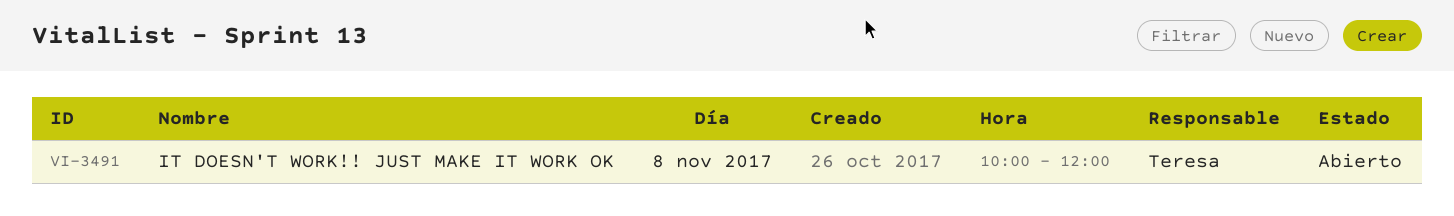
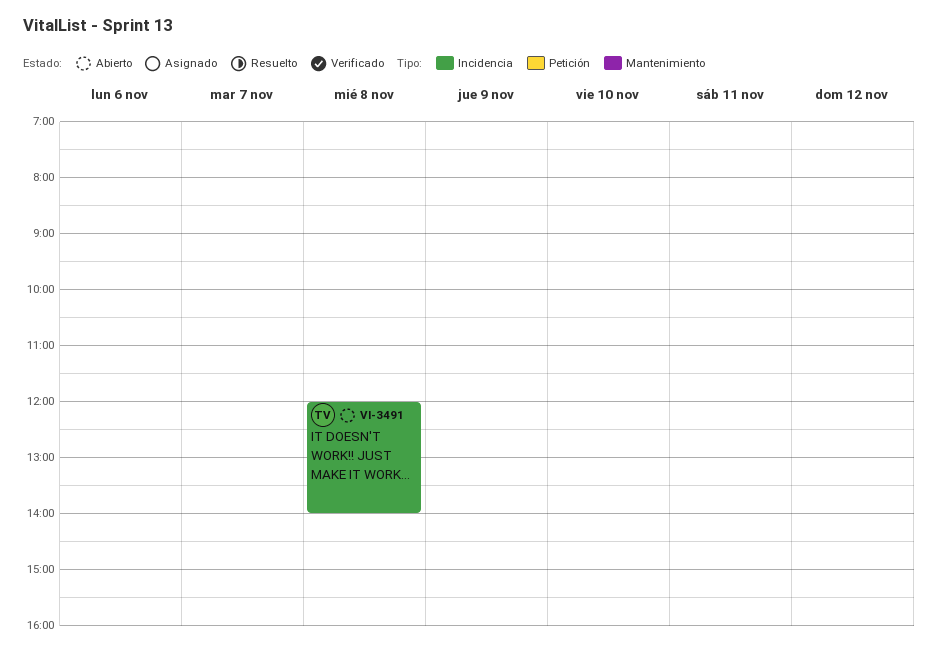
VI-3491, begins: 10:00 -> 12:00
VI-3491, ends: 12:00 -> 14:00

